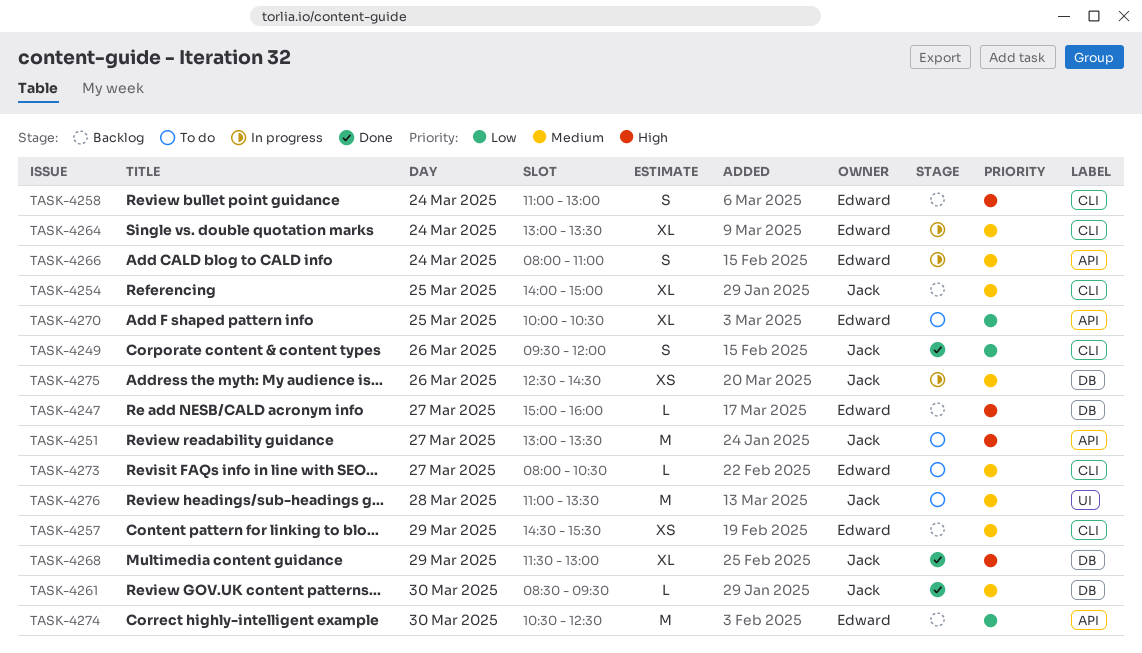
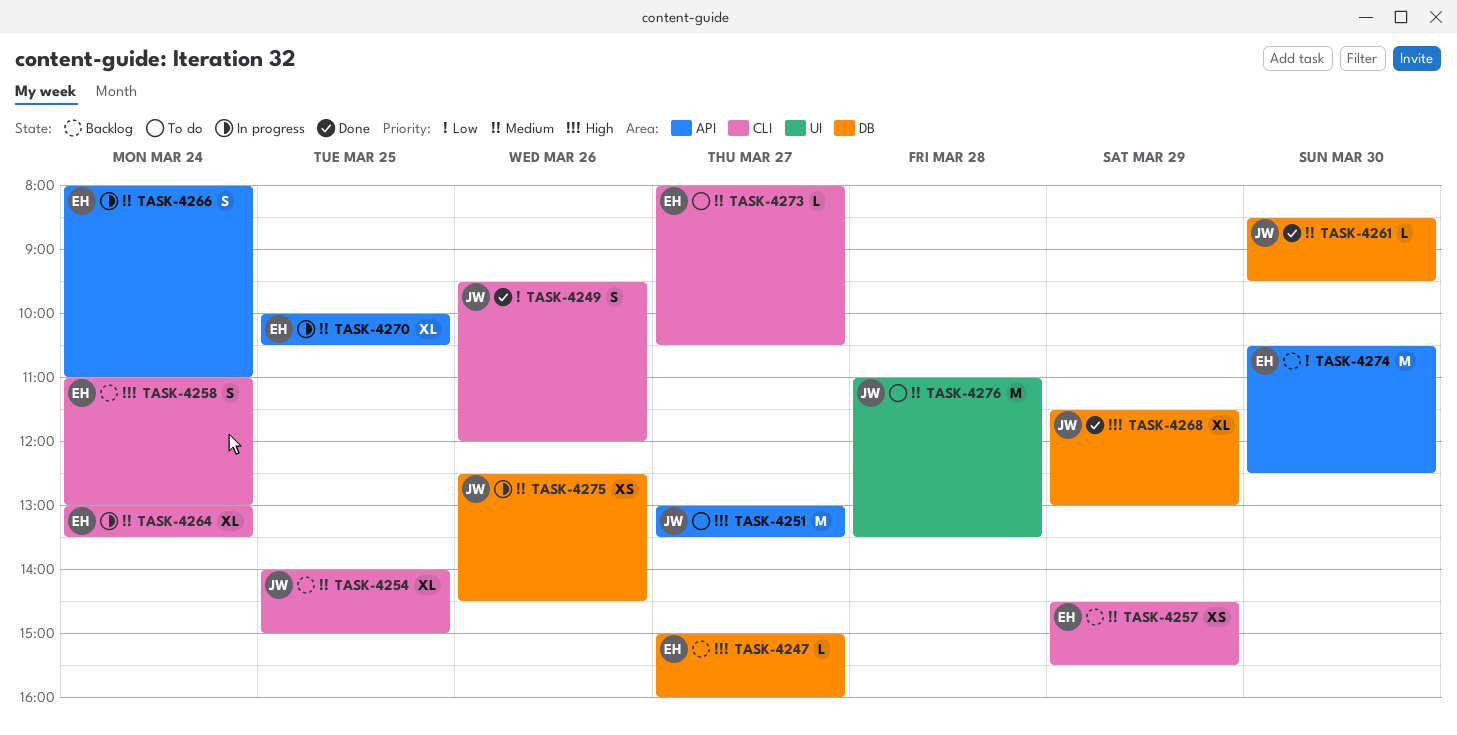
TASK-4270, status: To do -> In progress
TASK-4270, priority: Low -> Medium

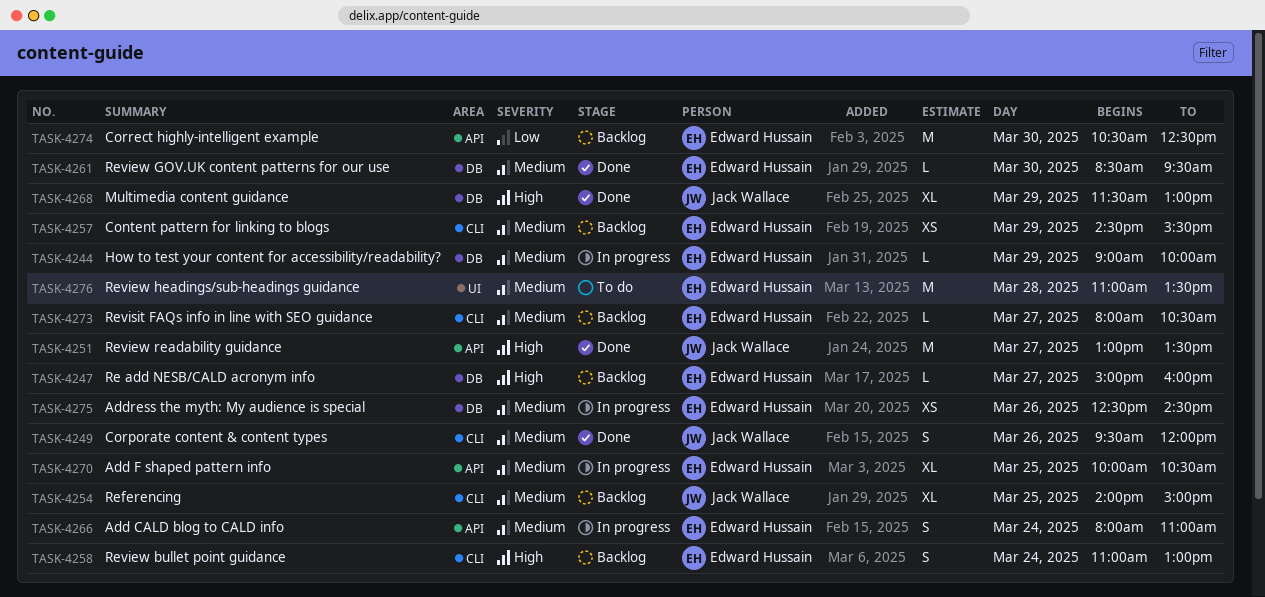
TASK-4244: none -> present
TASK-4249, priority: Low -> Medium
TASK-4251, status: To do -> Done
TASK-4261, owner: Jack Wallace -> Edward Hussain
TASK-4264: present -> none
TASK-4273, status: To do -> Backlog
TASK-4275, owner: Jack Wallace -> Edward Hussain
TASK-4276, owner: Jack Wallace -> Edward Hussain

